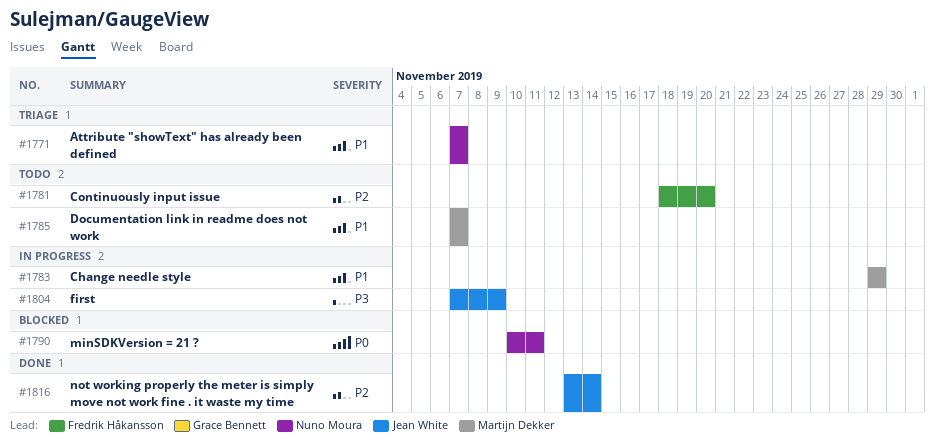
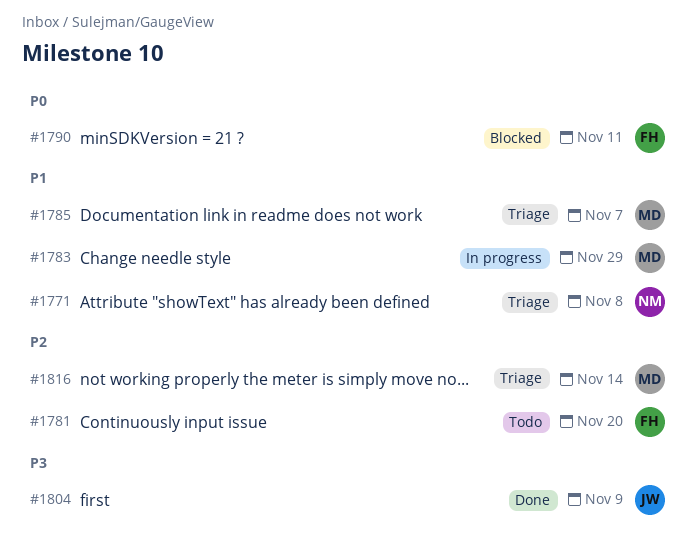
#1771, due: Nov 7 -> Nov 8
#1785, status: Todo -> Triage
#1790, owner: Nuno Moura -> Fredrik Håkansson
#1804, status: In progress -> Done
#1816, status: Done -> Triage
#1816, owner: Jean White -> Martijn Dekker

